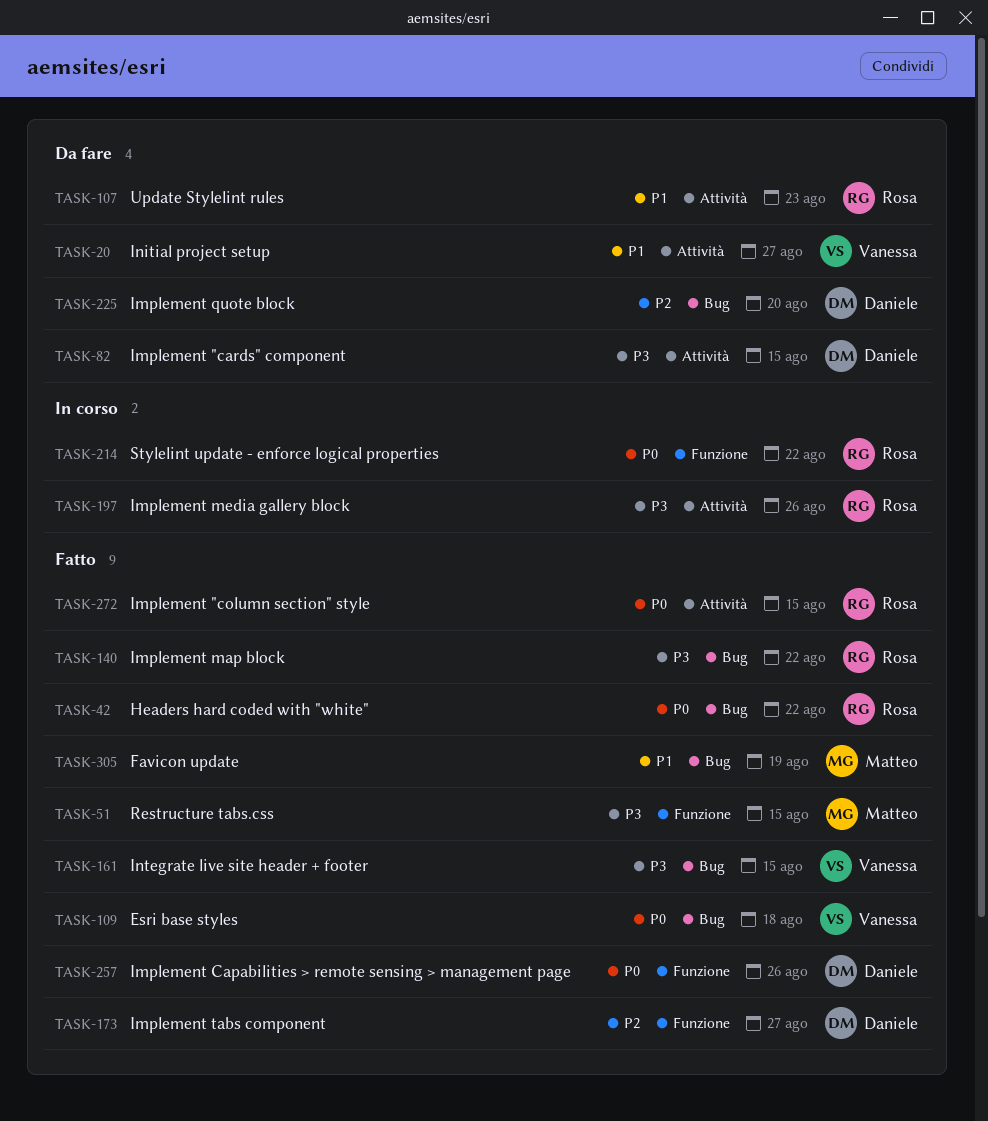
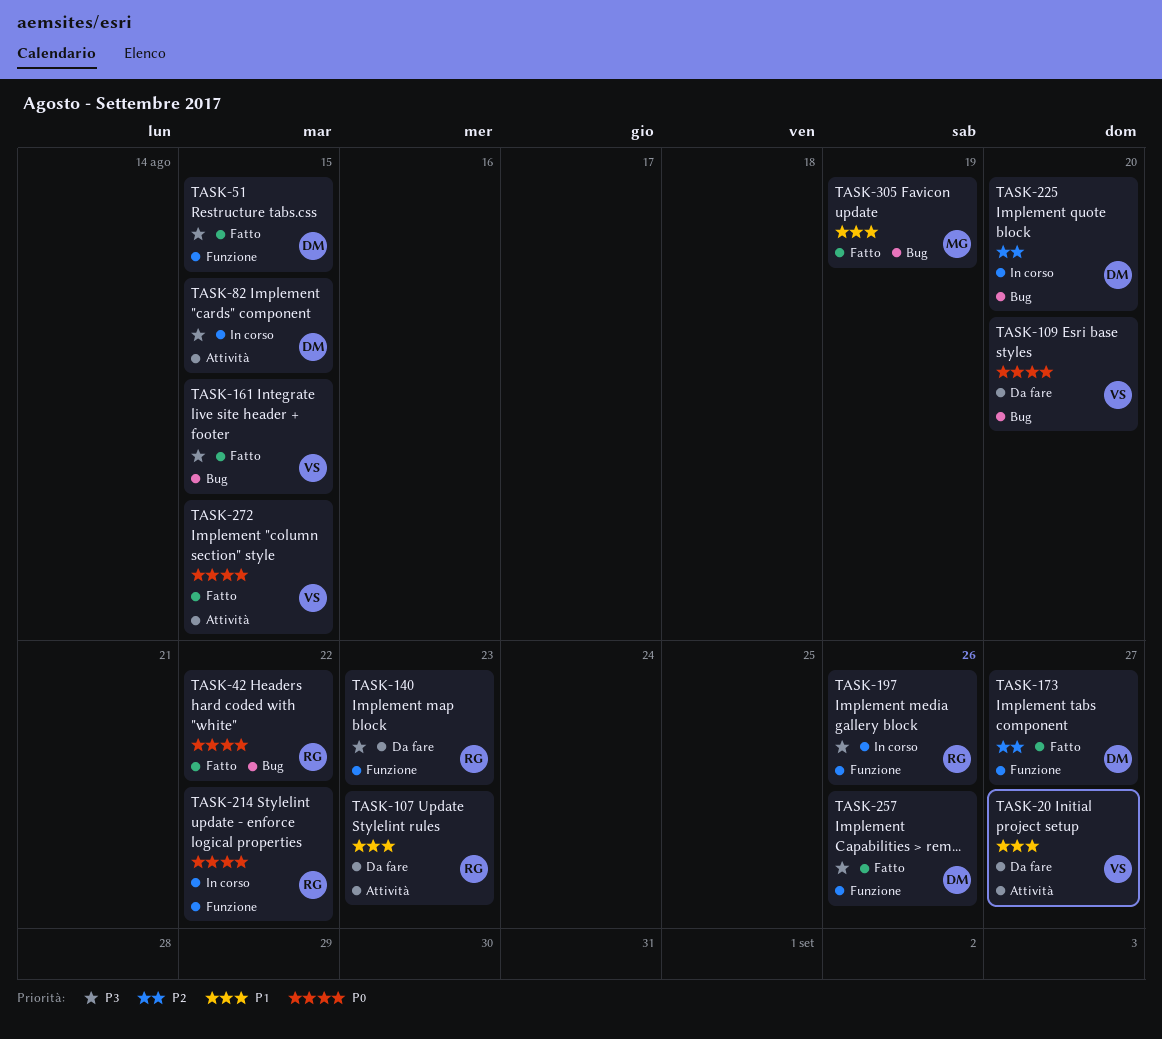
TASK-51, owner: Matteo -> Daniele
TASK-82, status: Da fare -> In corso
TASK-109, status: Fatto -> Da fare
TASK-109, due: Aug 18 -> Aug 20
TASK-140, status: Fatto -> Da fare
TASK-140, label: Bug -> Funzione
TASK-140, due: Aug 22 -> Aug 23
TASK-197, label: Attività -> Funzione
TASK-225, status: Da fare -> In corso
TASK-257, priority: P0 -> P3
TASK-272, owner: Rosa -> Vanessa

